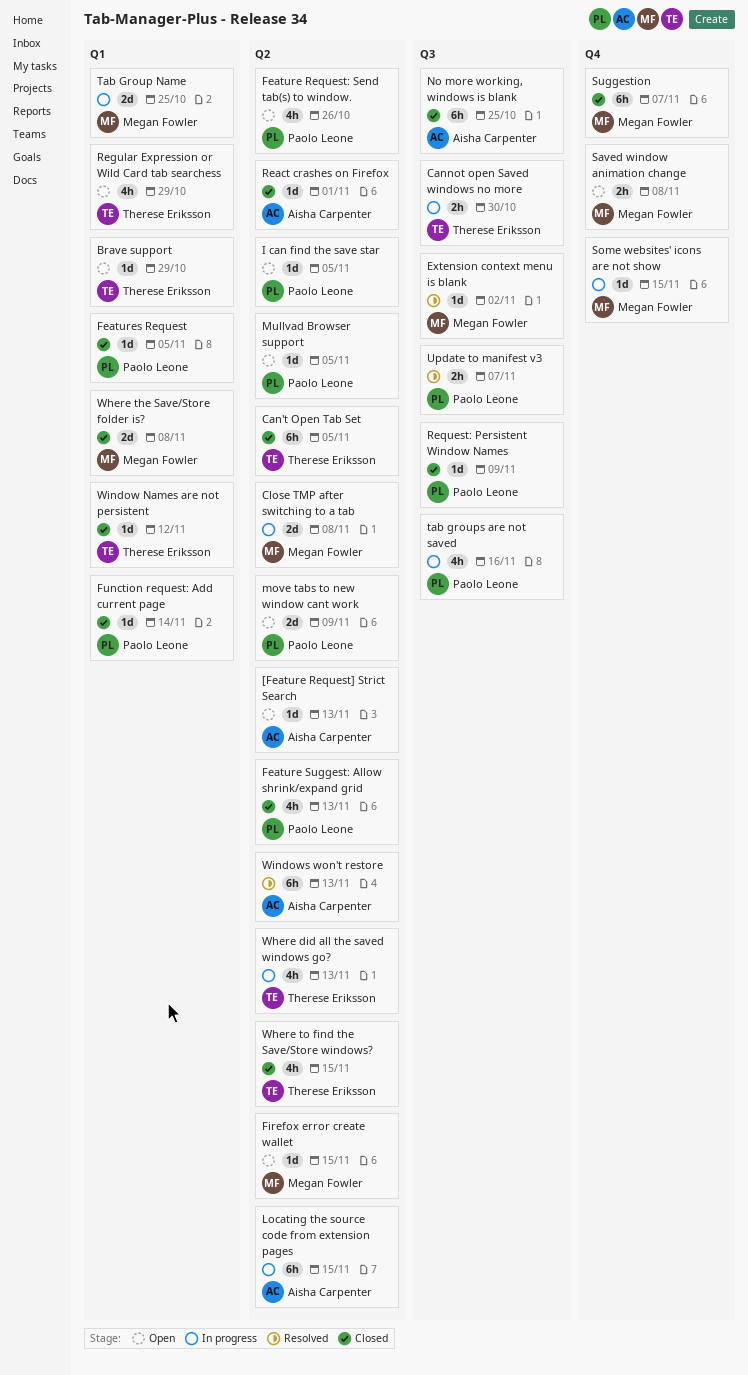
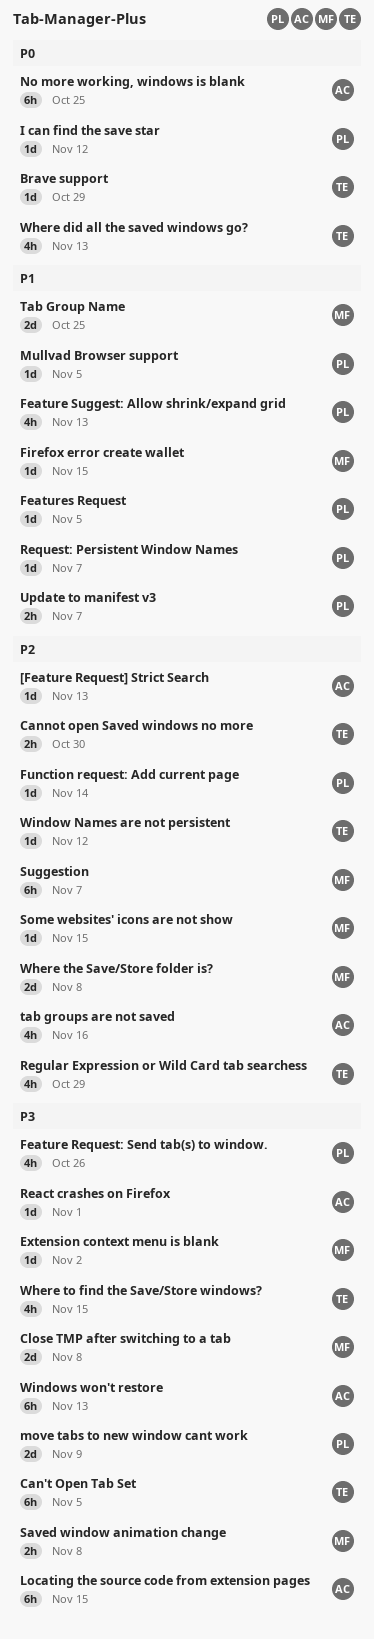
I can find the save star, due: Nov 5 -> Nov 12
Request: Persistent Window Names, due: Nov 9 -> Nov 7
tab groups are not saved, owner: Paolo Leone -> Aisha Carpenter

